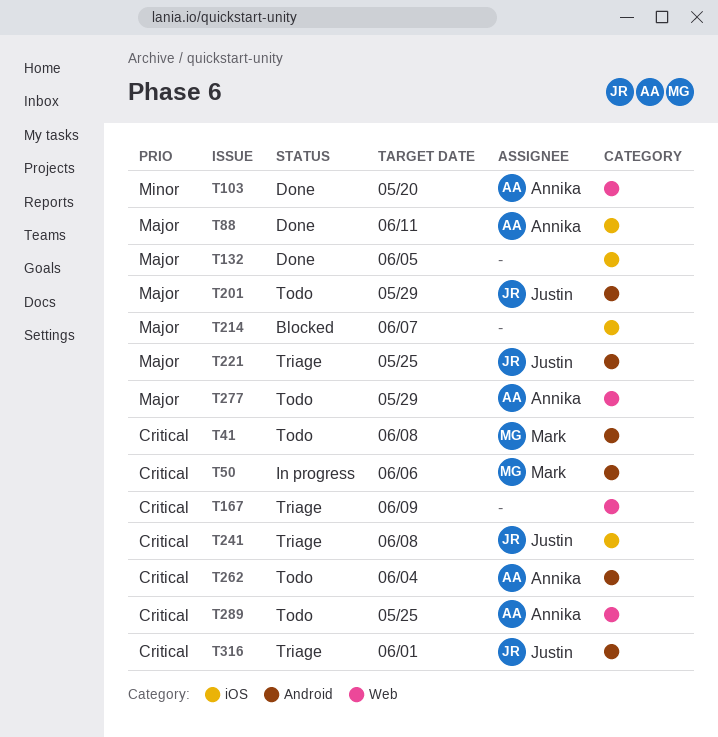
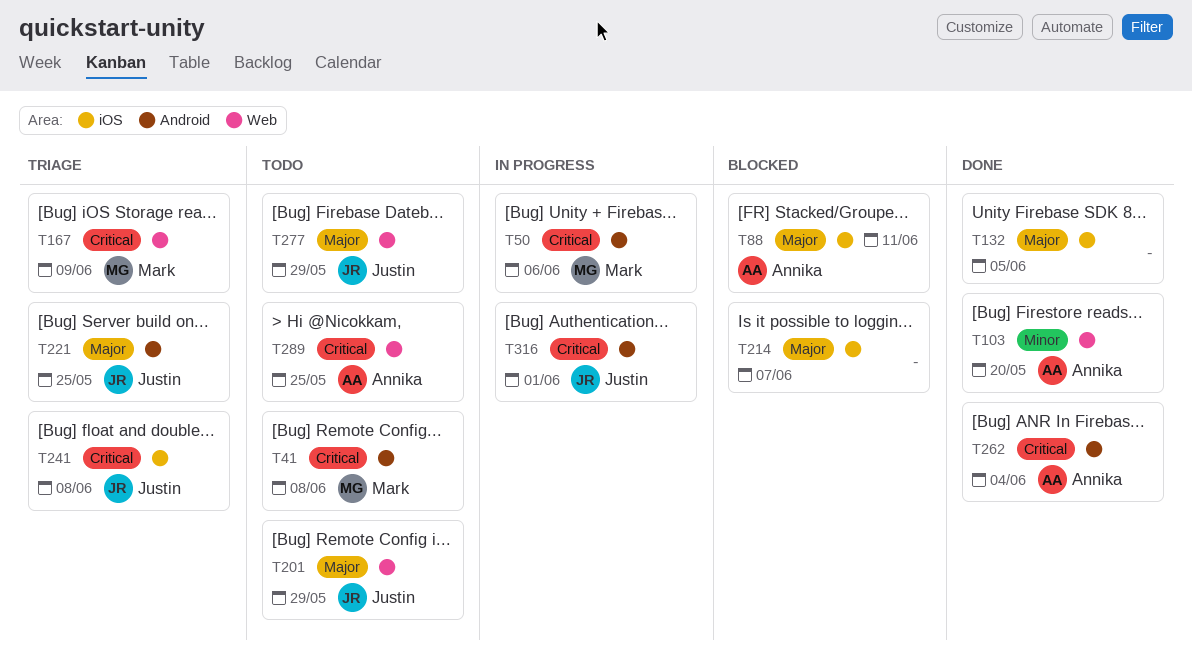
T88, status: Done -> Blocked
T167, owner: none -> Mark
T201, label: Android -> Web
T262, status: Todo -> Done
T277, owner: Annika -> Justin
T316, status: Triage -> In progress

